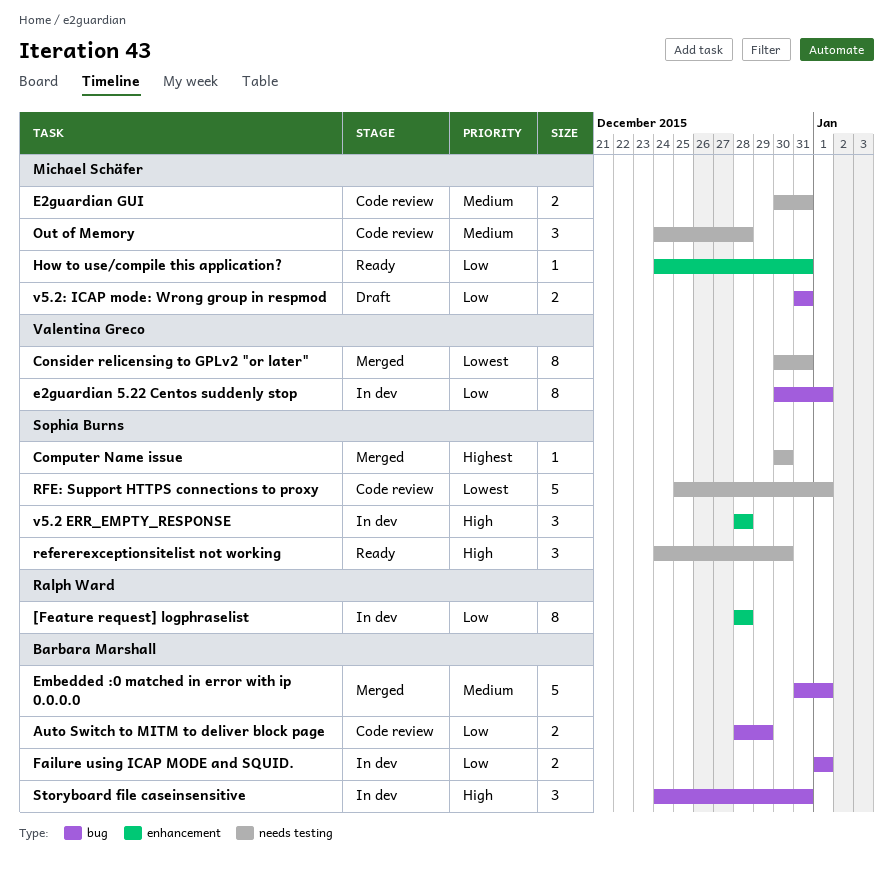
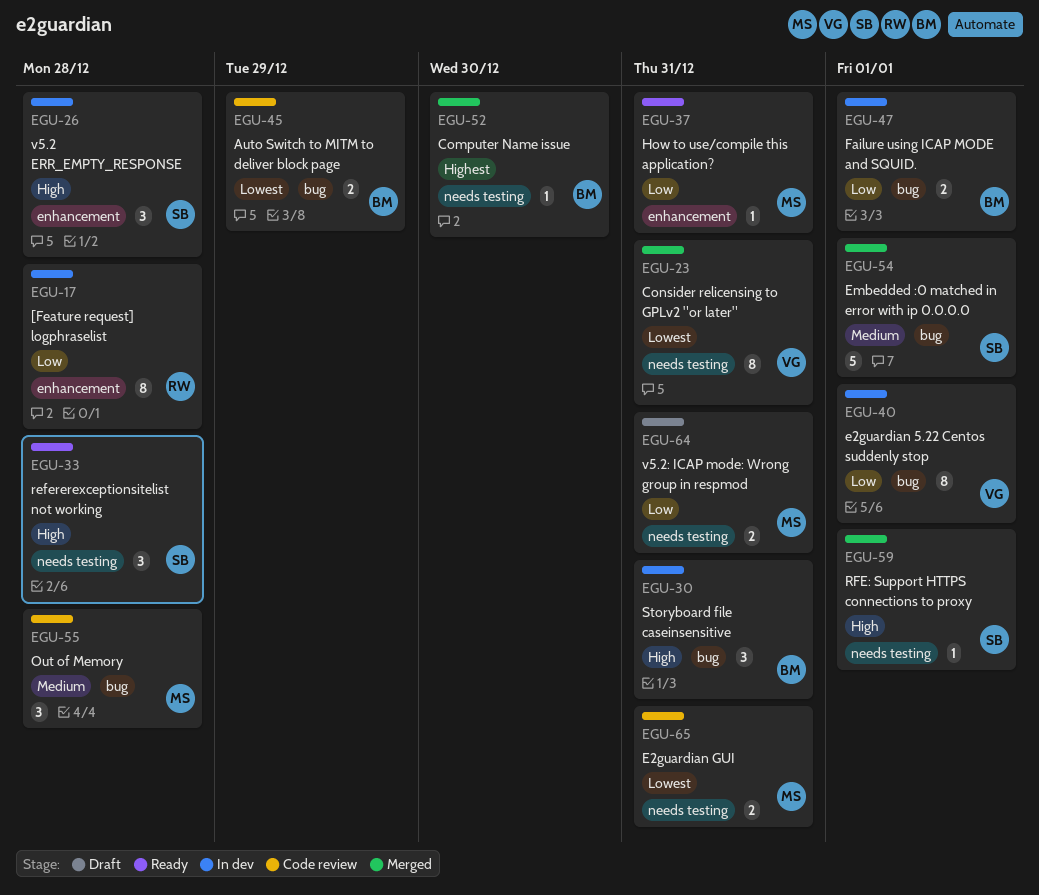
Auto Switch to MITM to deliver block page, priority: Low -> Lowest
Computer Name issue, owner: Sophia Burns -> Barbara Marshall
E2guardian GUI, priority: Medium -> Lowest
Embedded :0 matched in error with ip 0.0.0.0, owner: Barbara Marshall -> Sophia Burns
Out of Memory, label: needs testing -> bug
refererexceptionsitelist not working, due: Dec 30 -> Dec 28
RFE: Support HTTPS connections to proxy, status: Code review -> Merged
RFE: Support HTTPS connections to proxy, priority: Lowest -> High
RFE: Support HTTPS connections to proxy, estimate: 5 -> 1
v5.2: ICAP mode: Wrong group in respmod, label: bug -> needs testing

